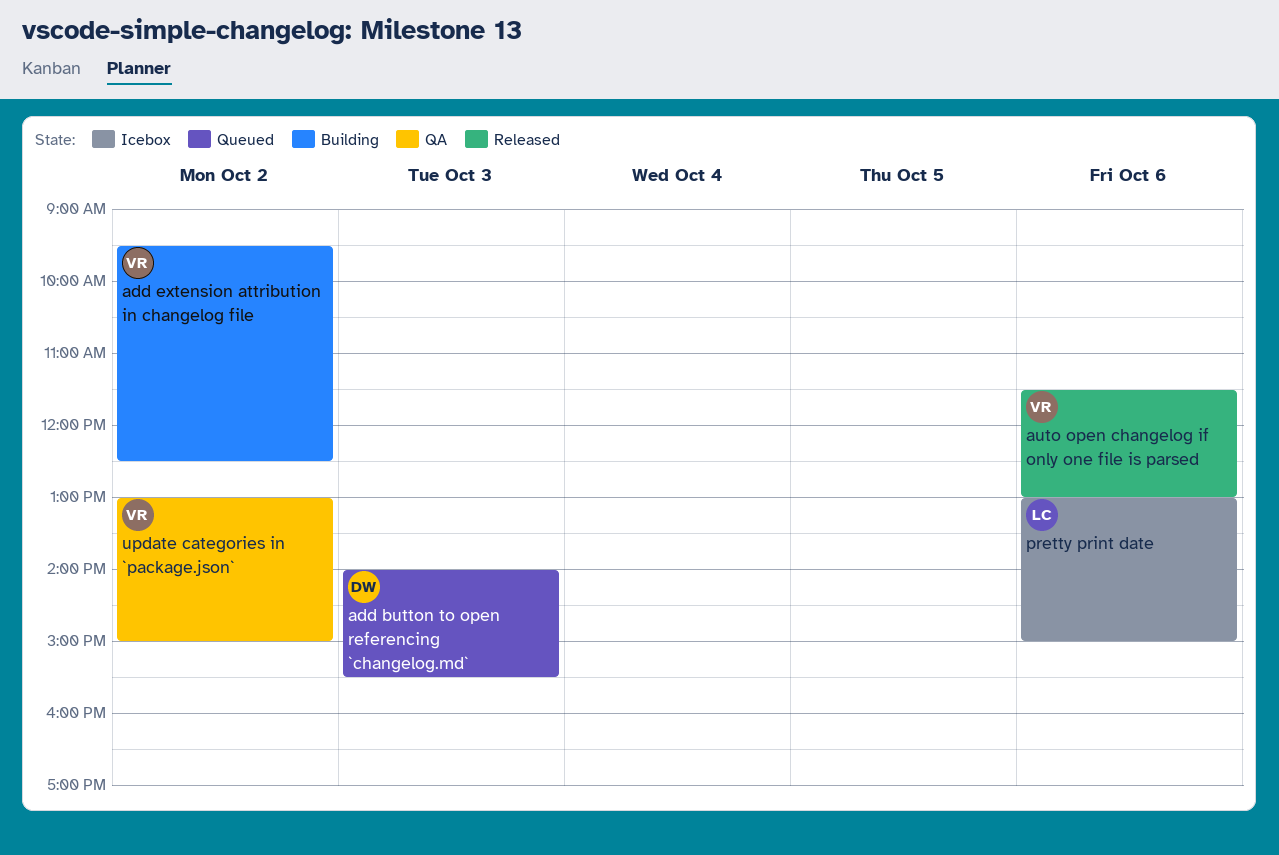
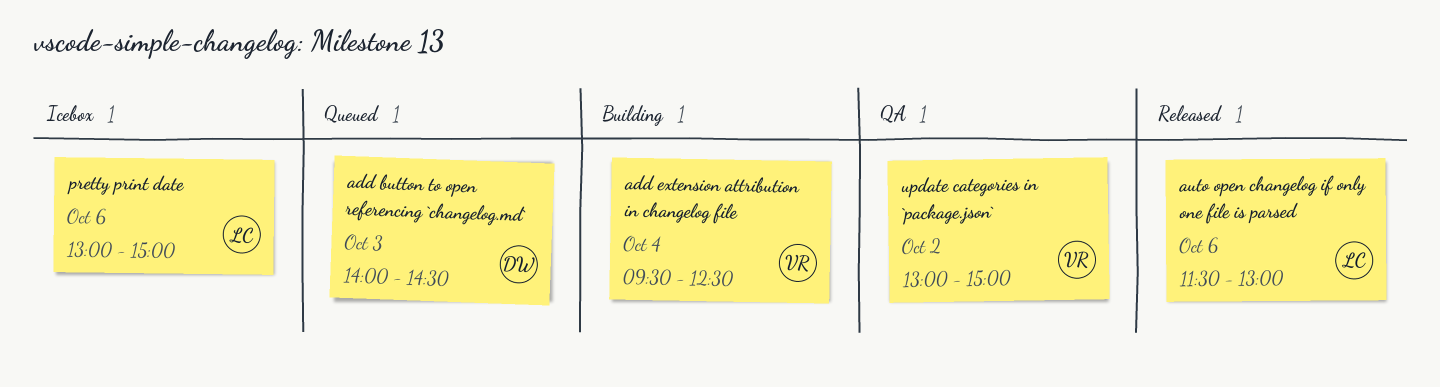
add button to open referencing `changelog.md`, ends: 15:30 -> 14:30
add extension attribution in changelog file, day: Oct 2 -> Oct 4
auto open changelog if only one file is parsed, owner: VR -> LC

